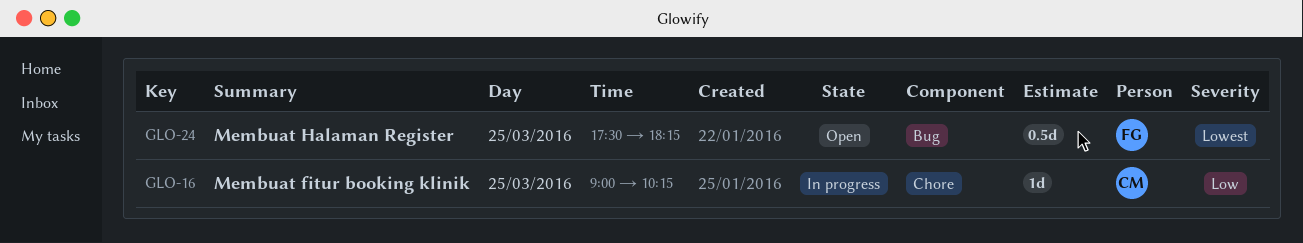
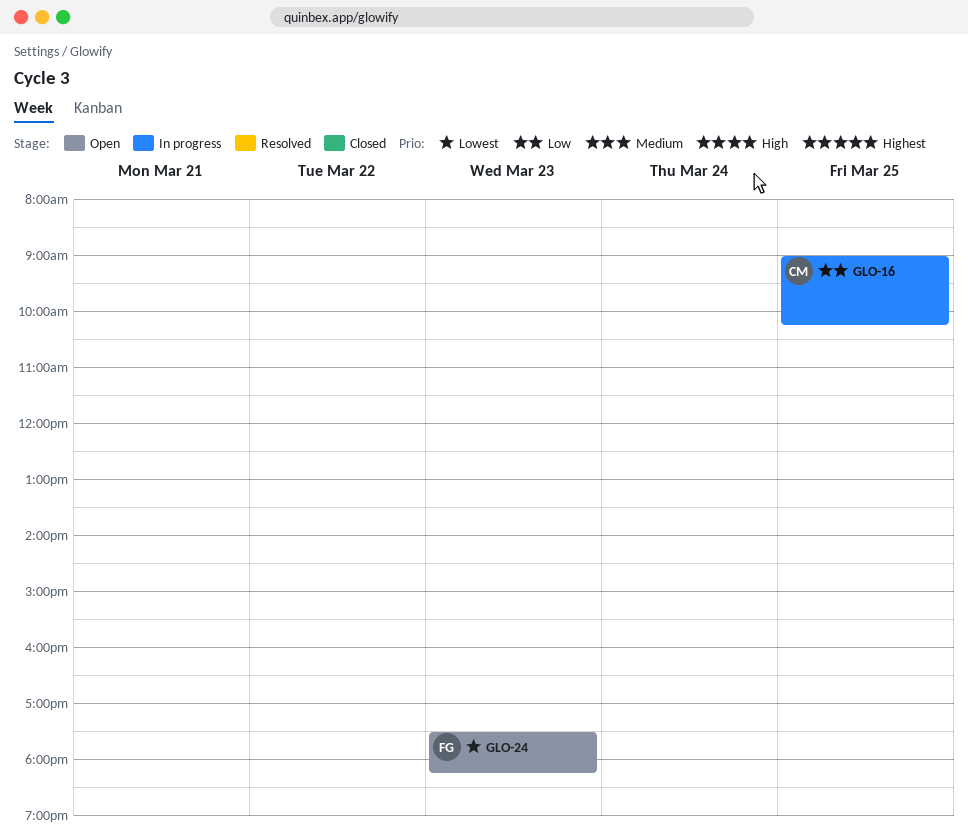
GLO-24, day: Mar 25 -> Mar 23

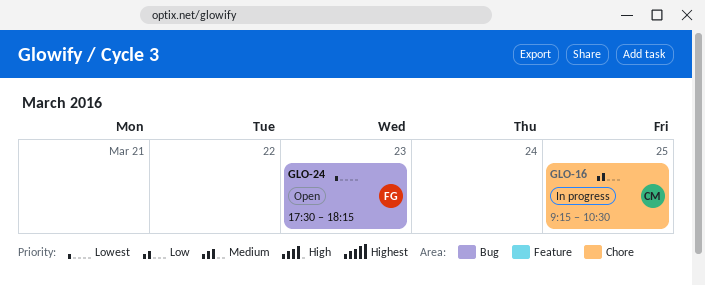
GLO-16, begins: 09:00 -> 09:15
GLO-16, ends: 10:15 -> 10:30

